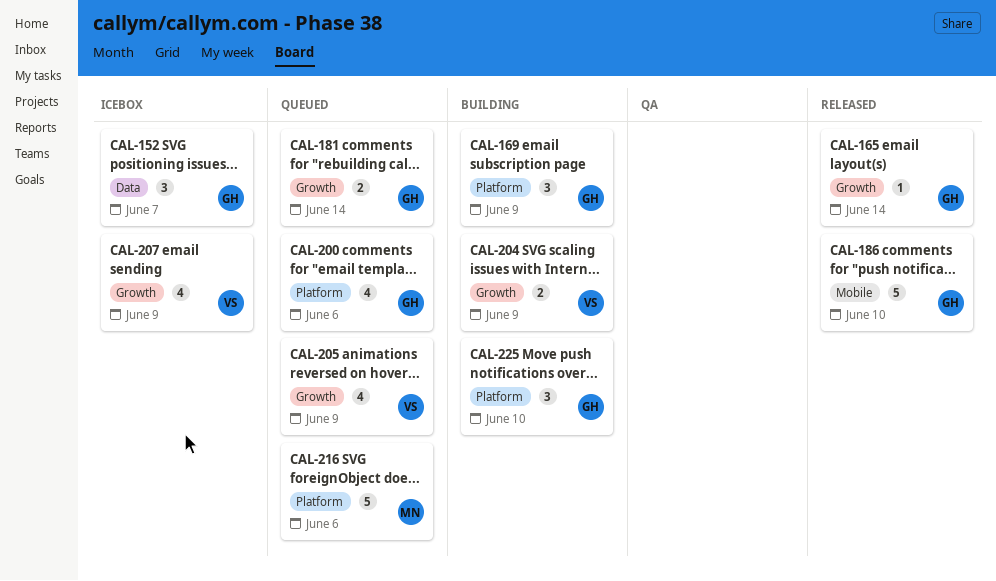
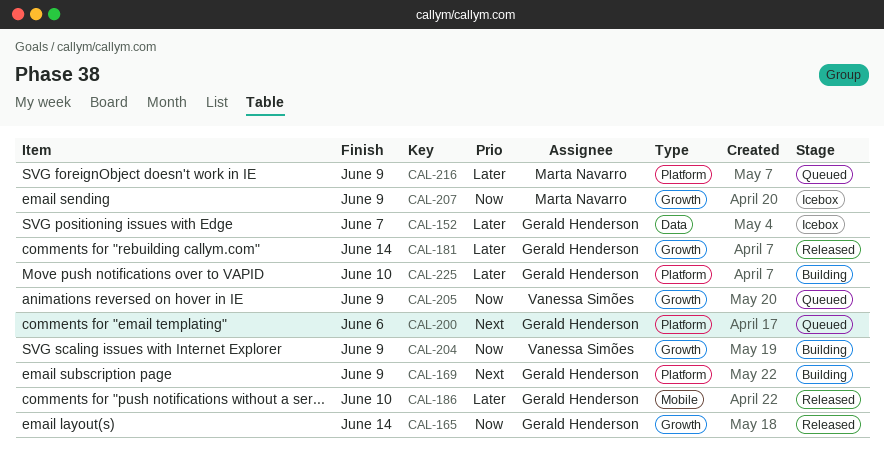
CAL-181, status: Queued -> Released
CAL-207, owner: Vanessa Simões -> Marta Navarro
CAL-216, due: Jun 6 -> Jun 9

